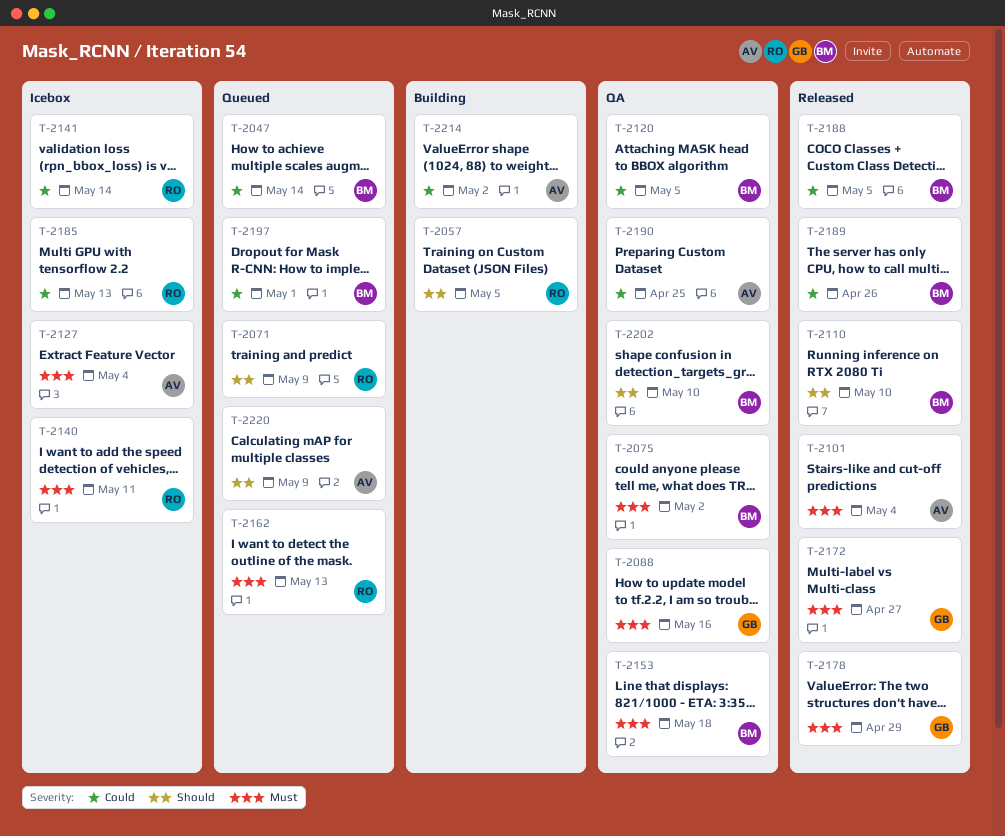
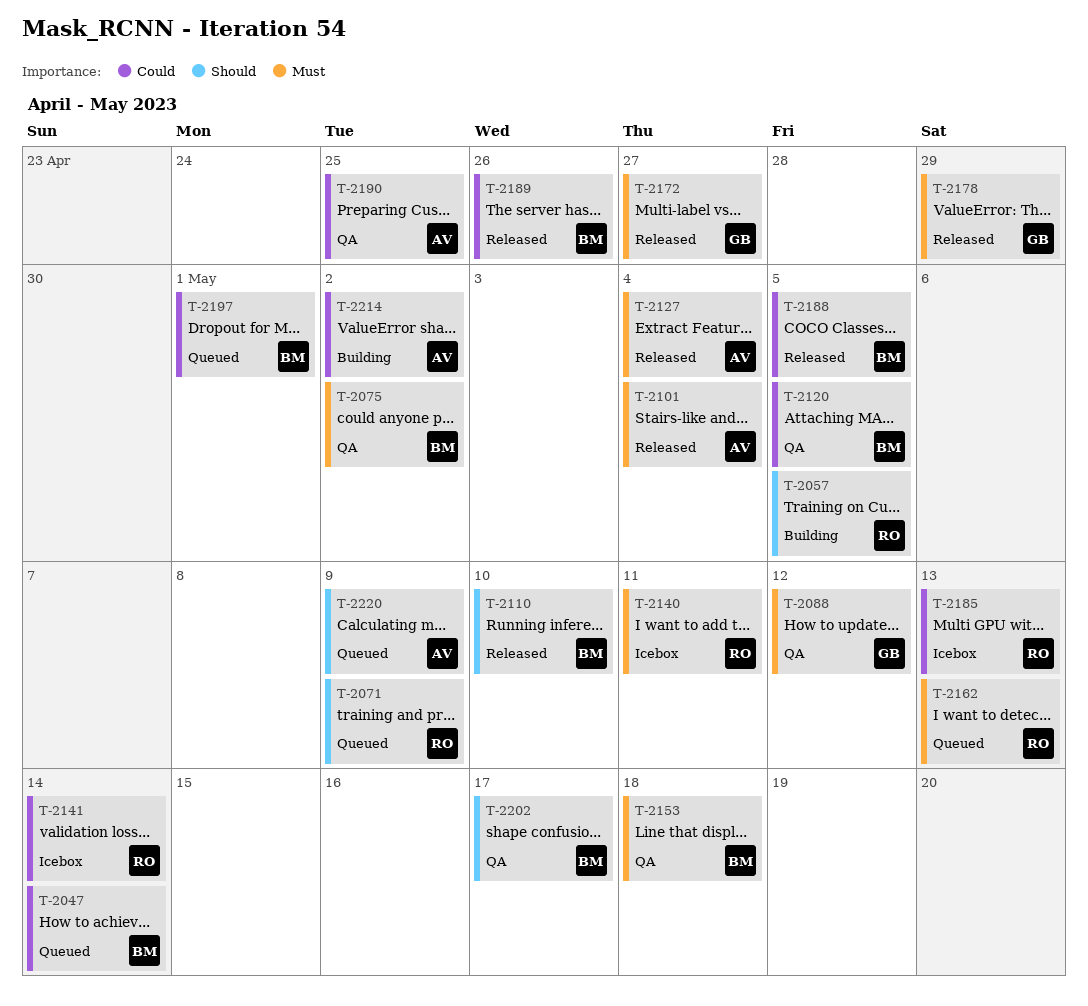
T-2088, due: May 16 -> May 12
T-2127, status: Icebox -> Released
T-2202, due: May 10 -> May 17

